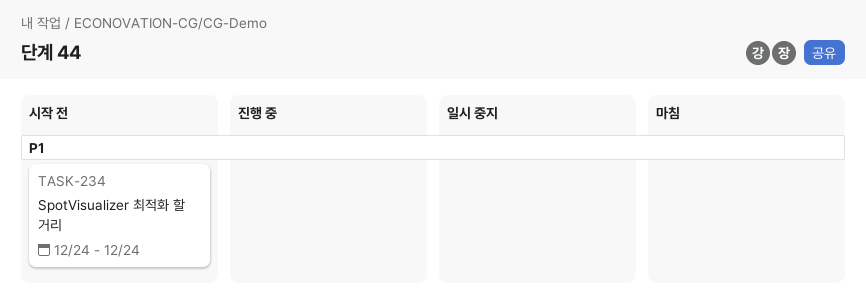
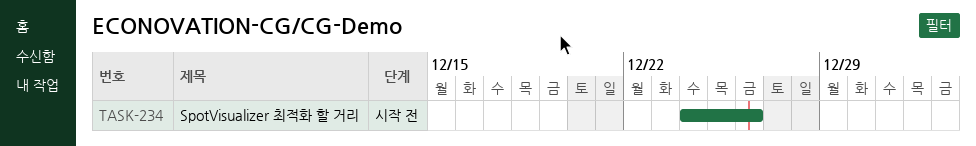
TASK-234, due: Dec 24 -> Dec 26

